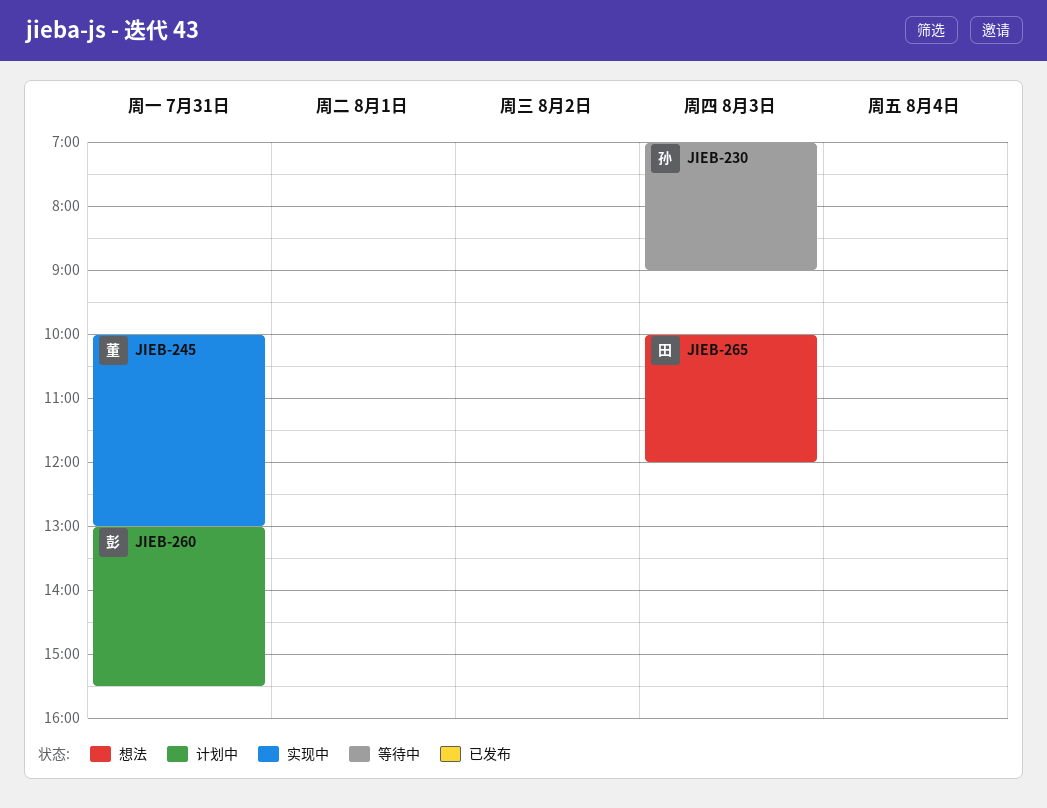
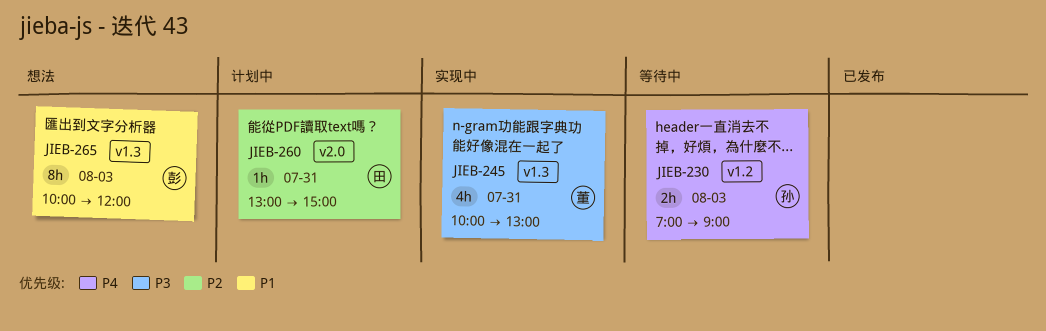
JIEB-260, owner: 彭 -> 田
JIEB-260, ends: 15:30 -> 15:00
JIEB-265, owner: 田 -> 彭

